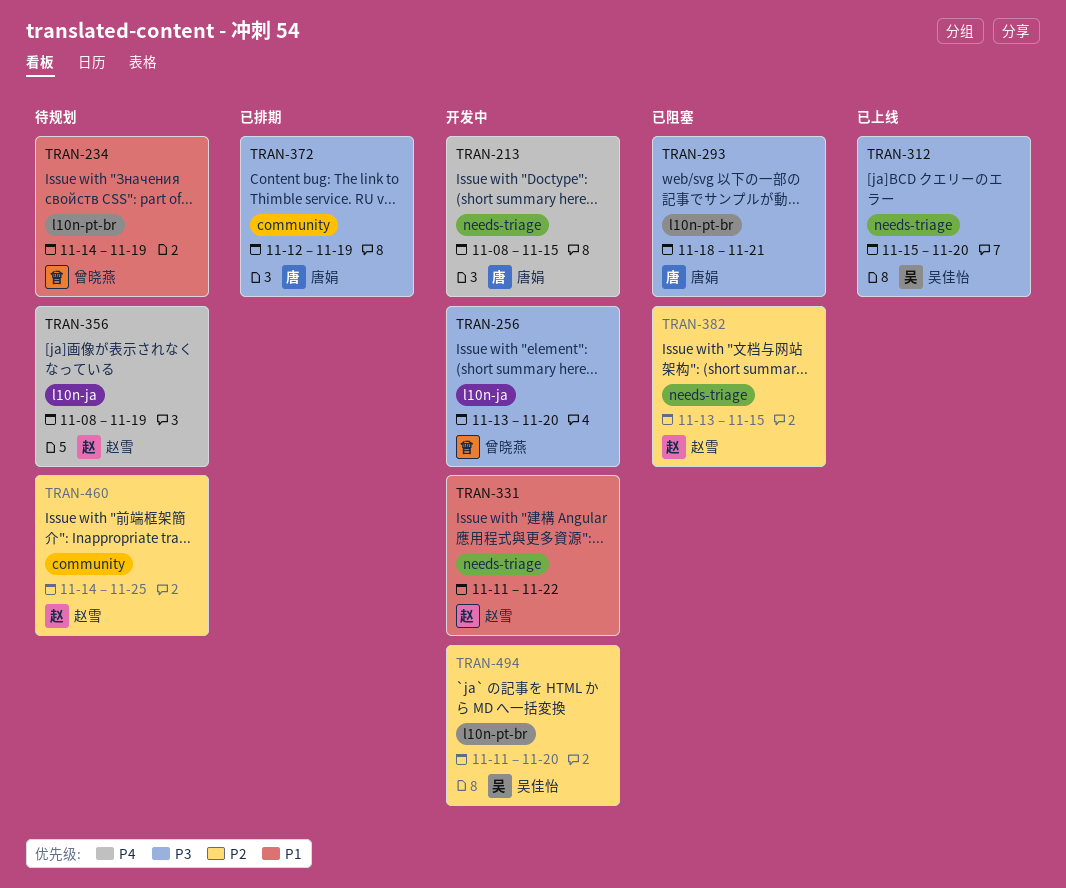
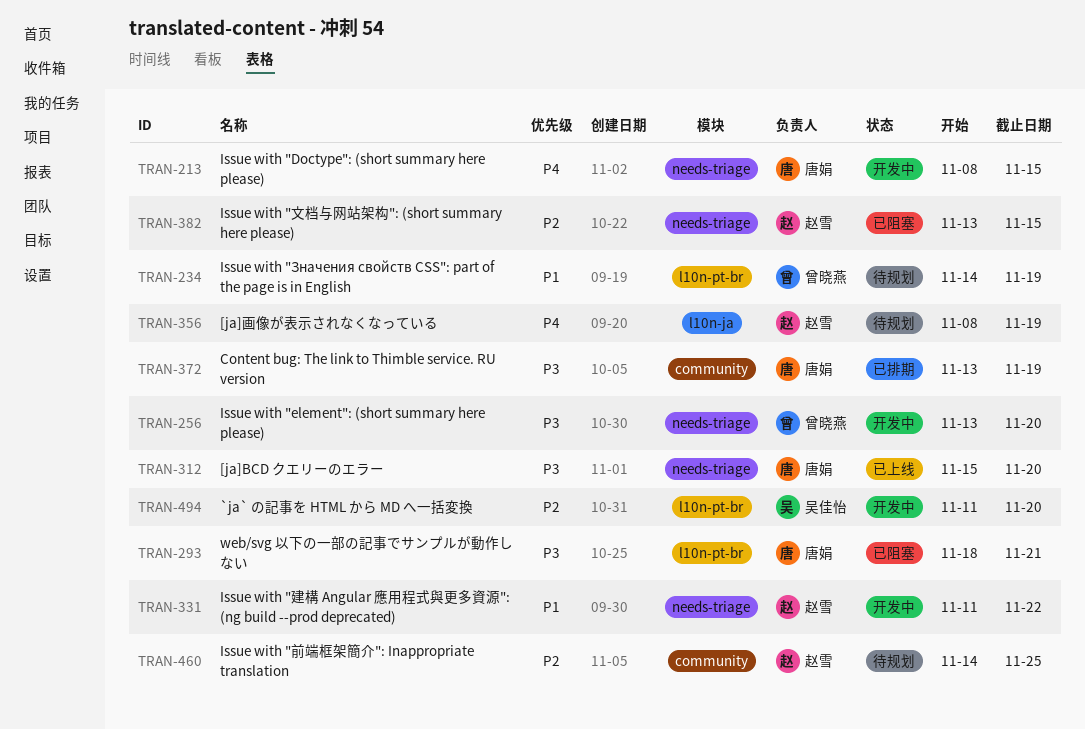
TRAN-256, label: l10n-ja -> needs-triage
TRAN-312, owner: 吴佳怡 -> 唐娟
TRAN-372, start: Nov 12 -> Nov 13

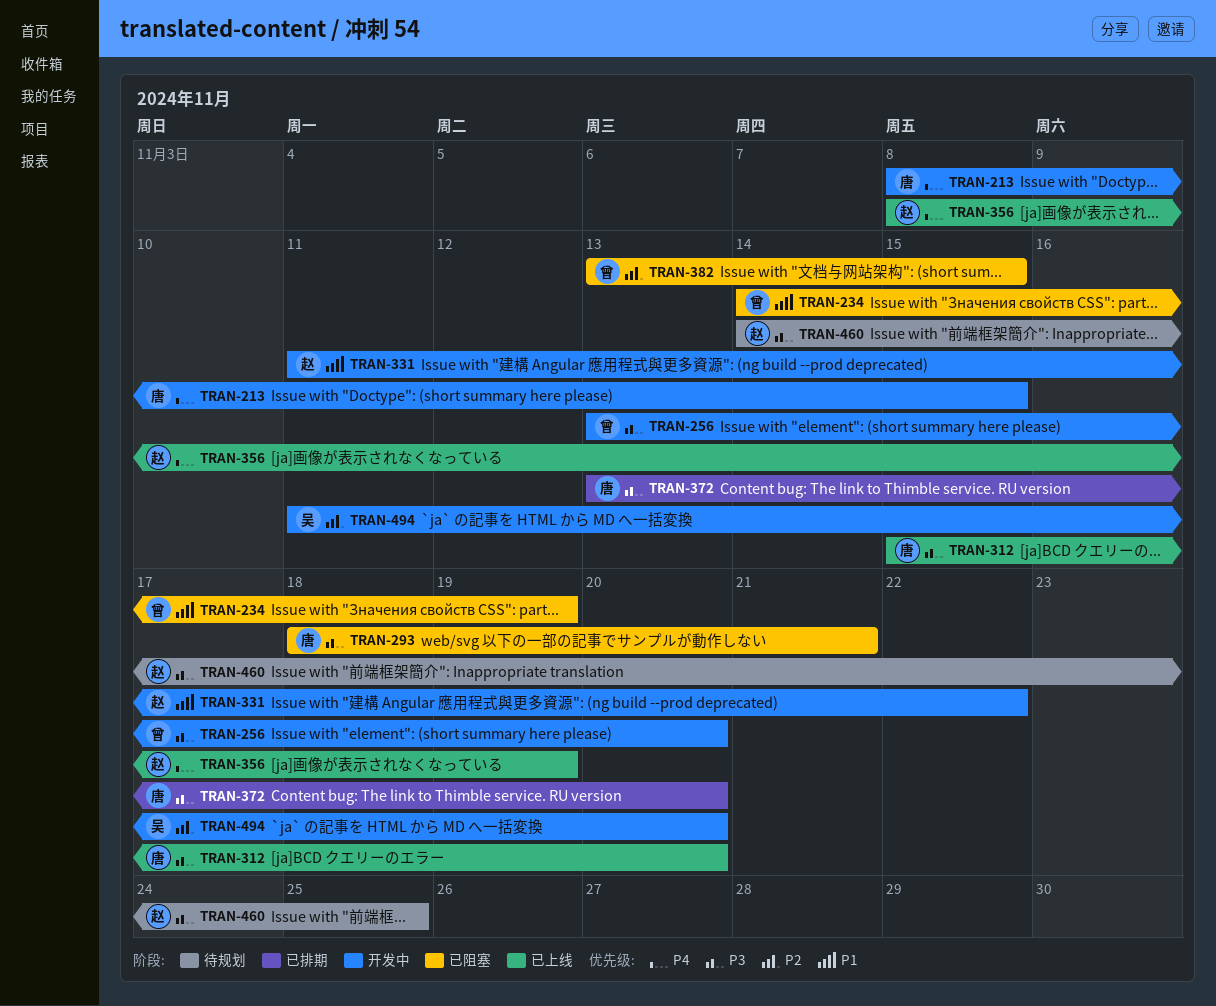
TRAN-234, status: 待规划 -> 已阻塞
TRAN-356, status: 待规划 -> 已上线
TRAN-372, due: Nov 19 -> Nov 20
TRAN-382, owner: 赵雪 -> 曾晓燕
TRAN-460, priority: P2 -> P3

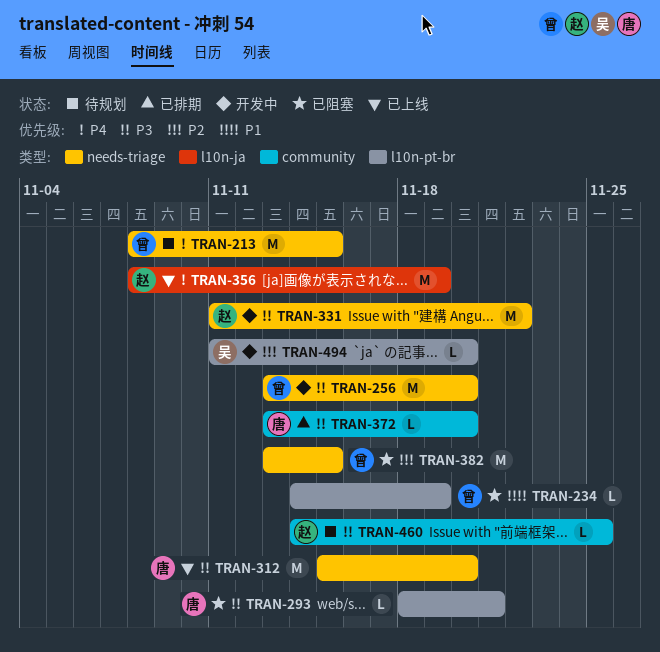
TRAN-213, status: 开发中 -> 待规划
TRAN-213, owner: 唐 -> 曾
TRAN-331, priority: P1 -> P3

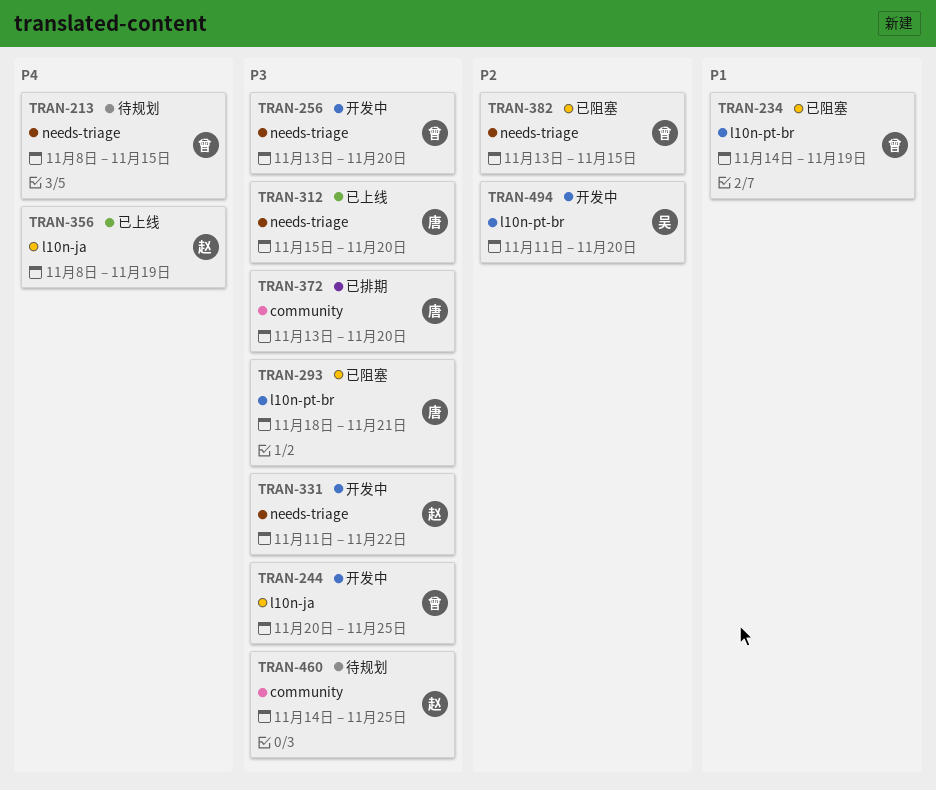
TRAN-244: none -> present

